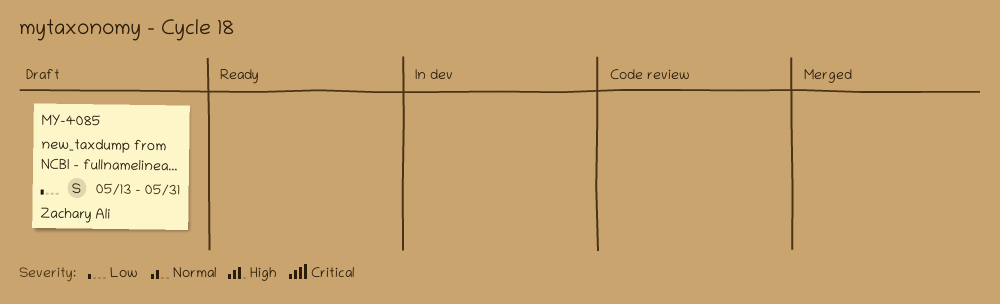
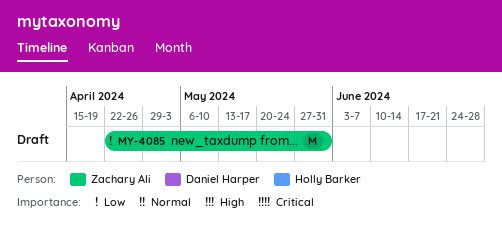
MY-4085, estimate: S -> M
MY-4085, start: May 13 -> Apr 22

